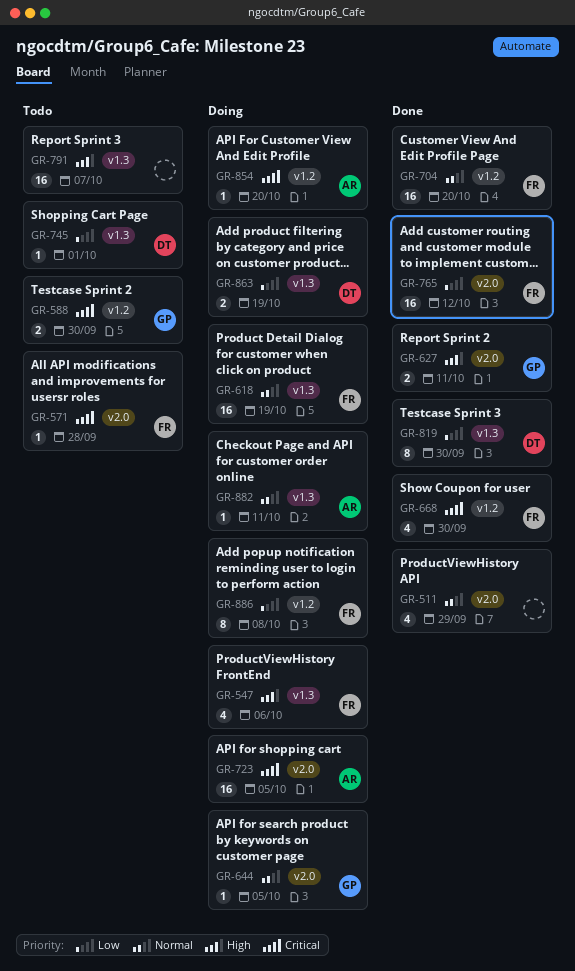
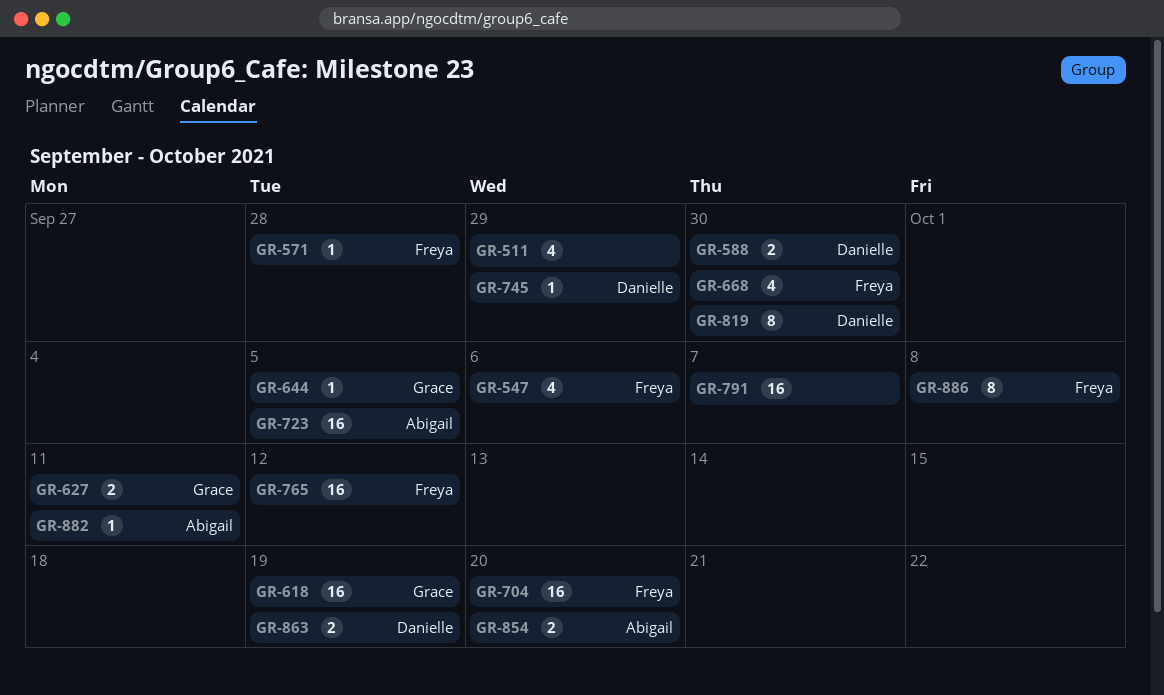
GR-588, owner: Grace -> Danielle
GR-618, owner: Freya -> Grace
GR-745, due: Oct 1 -> Sep 29
GR-854, estimate: 1 -> 2

